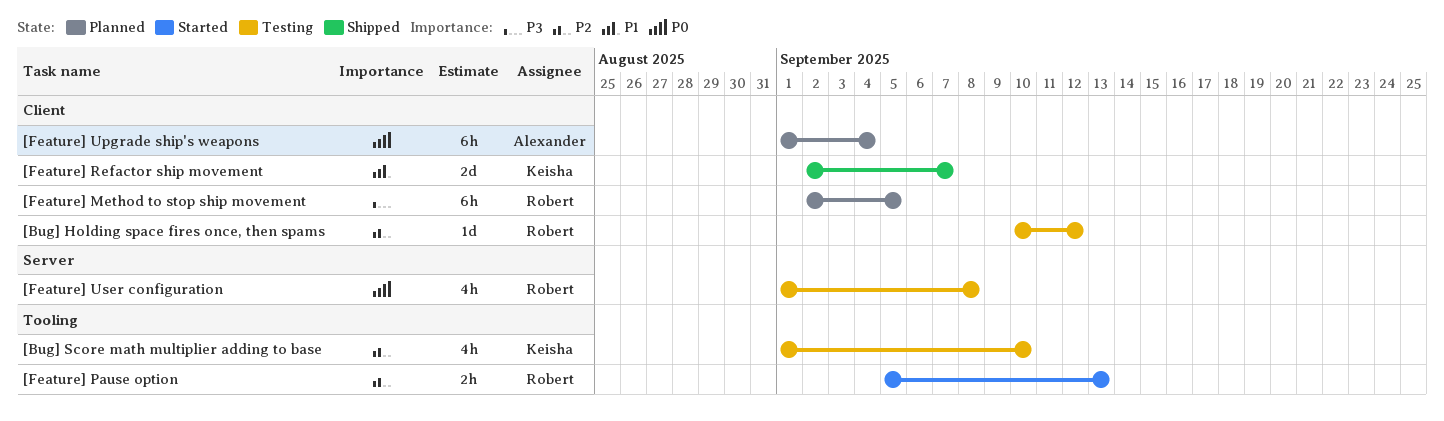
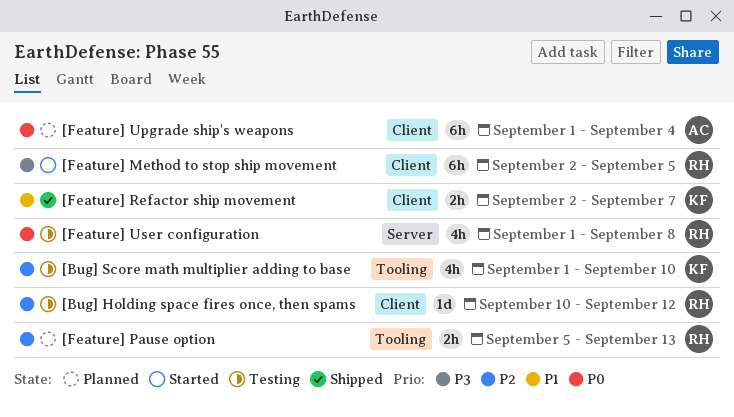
[Feature] Method to stop ship movement, status: Planned -> Started
[Feature] Pause option, status: Started -> Planned
[Feature] Refactor ship movement, estimate: 2d -> 2h

